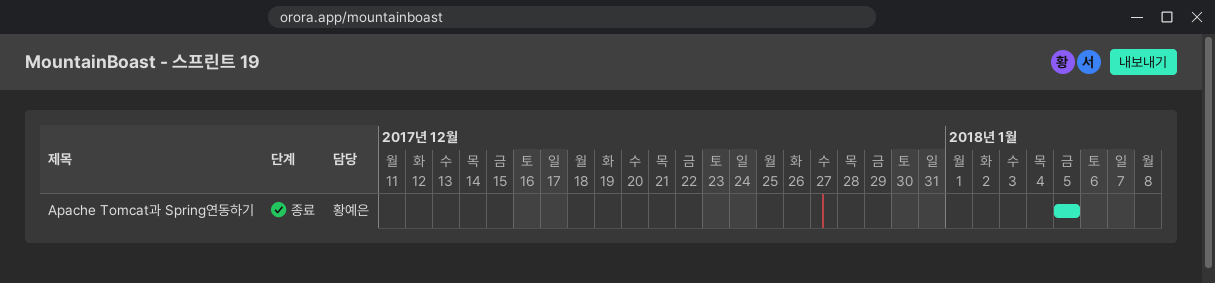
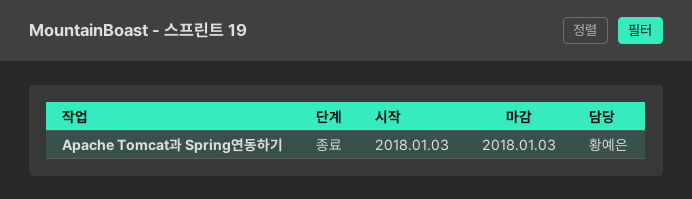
Apache Tomcat과 Spring연동하기, start: Jan 5 -> Jan 3
Apache Tomcat과 Spring연동하기, due: Jan 5 -> Jan 3

